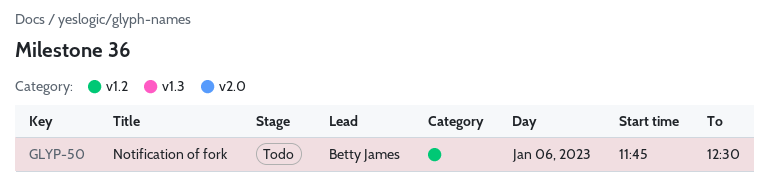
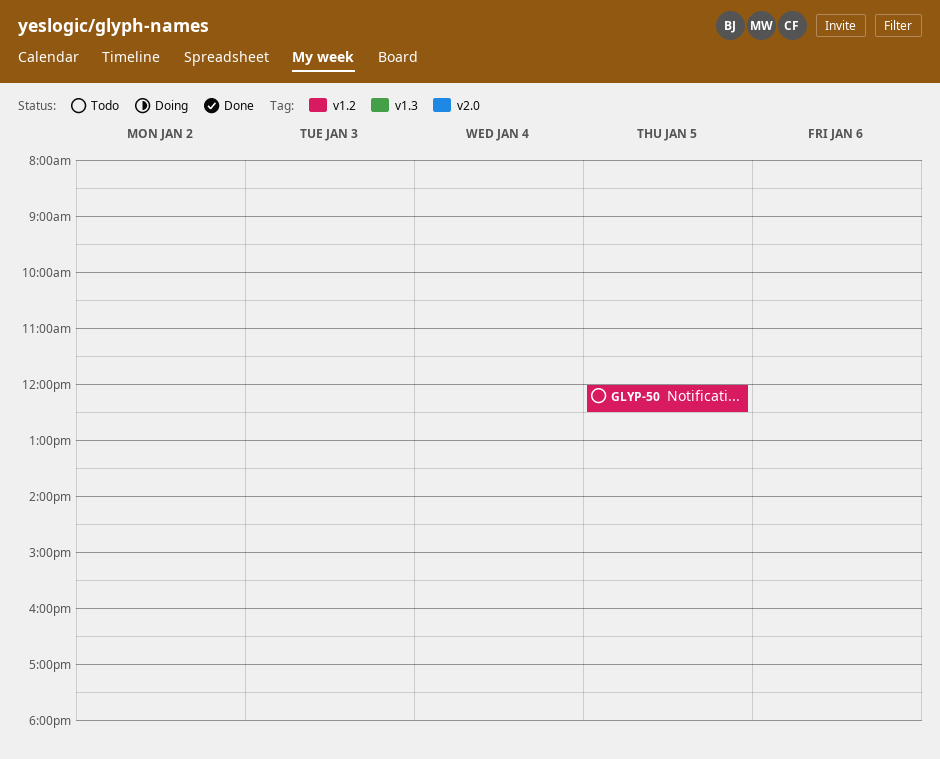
GLYP-50, day: Jan 6 -> Jan 5
GLYP-50, begins: 11:45 -> 12:00

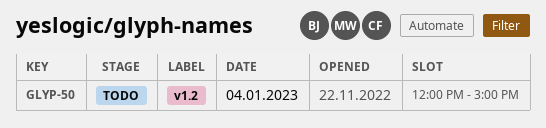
GLYP-50, day: Jan 5 -> Jan 4
GLYP-50, ends: 12:30 -> 15:00

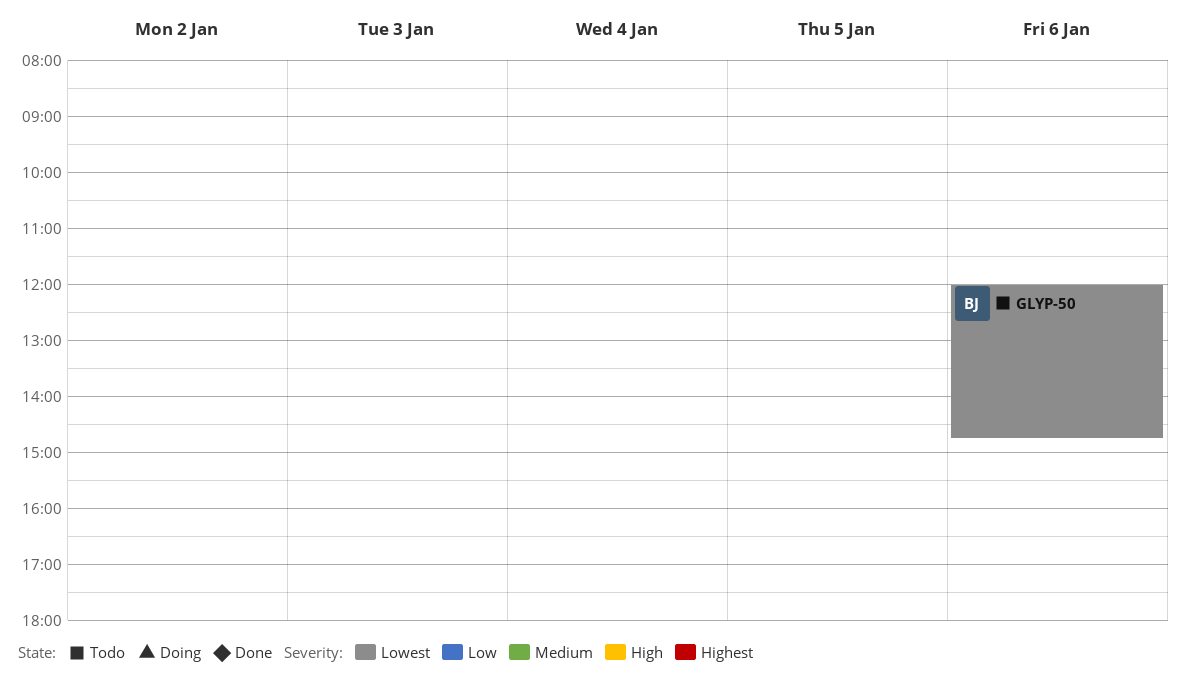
GLYP-50, day: Jan 4 -> Jan 6
GLYP-50, ends: 15:00 -> 14:45

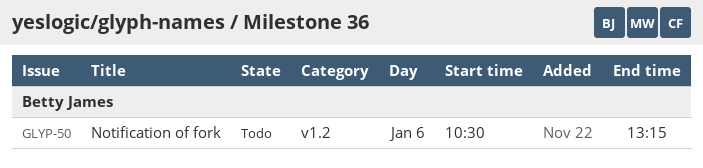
GLYP-50, begins: 12:00 -> 10:30
GLYP-50, ends: 14:45 -> 13:15

